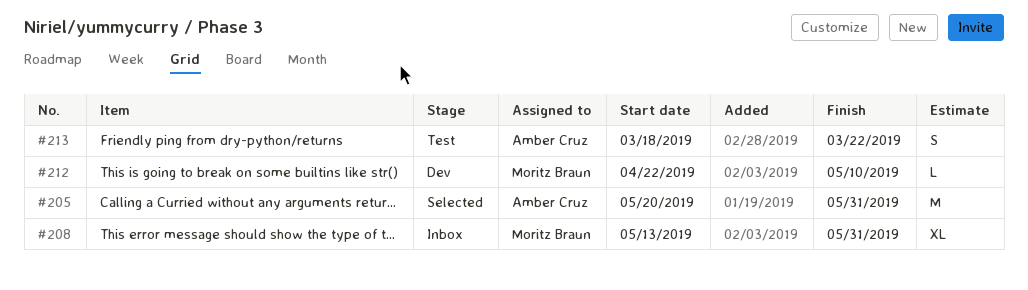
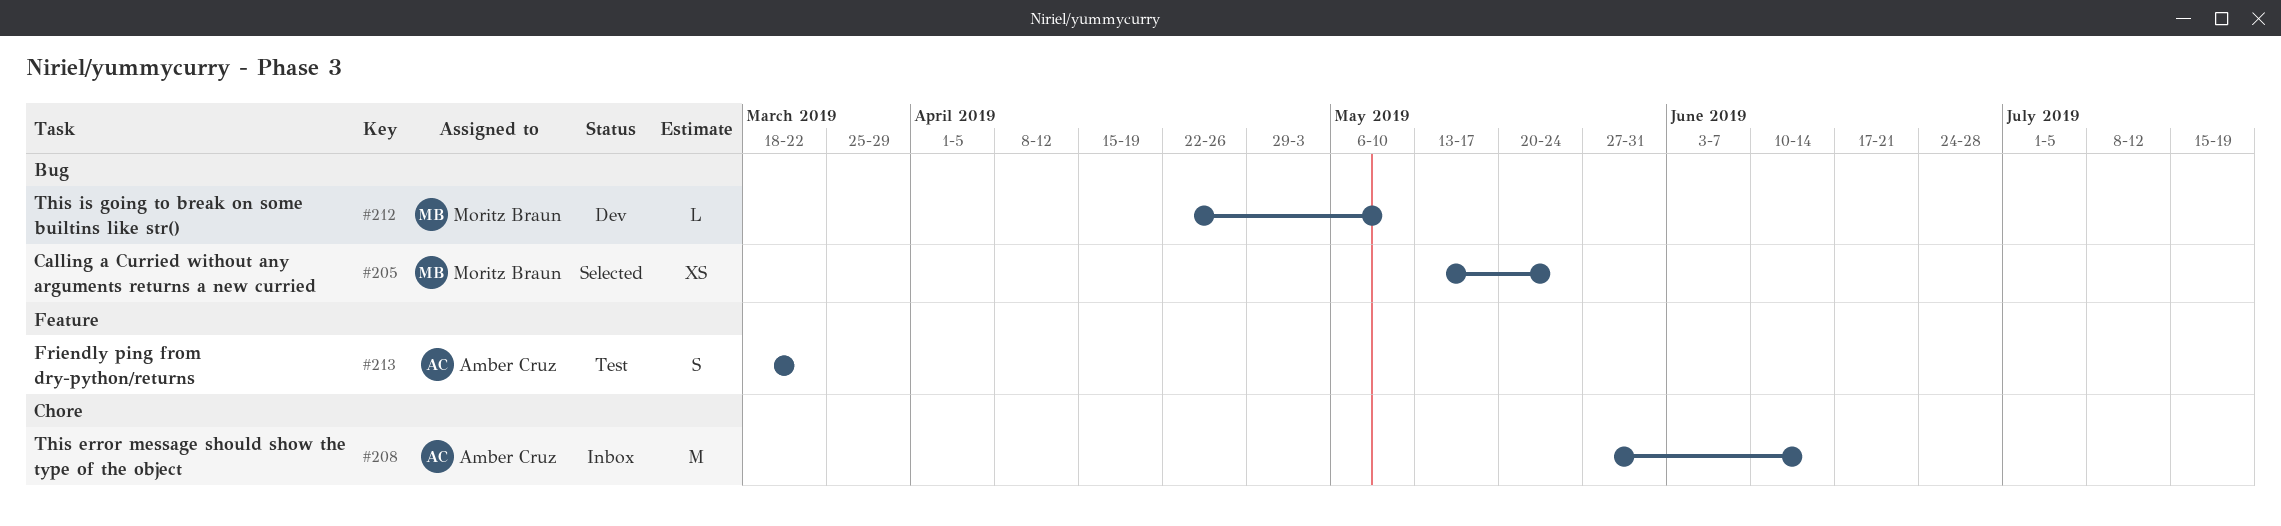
#205, owner: Amber Cruz -> Moritz Braun
#205, estimate: M -> XS
#205, start: May 20 -> May 13
#205, due: May 31 -> May 24
#208, owner: Moritz Braun -> Amber Cruz
#208, estimate: XL -> M
#208, start: May 13 -> May 27
#208, due: May 31 -> Jun 14

